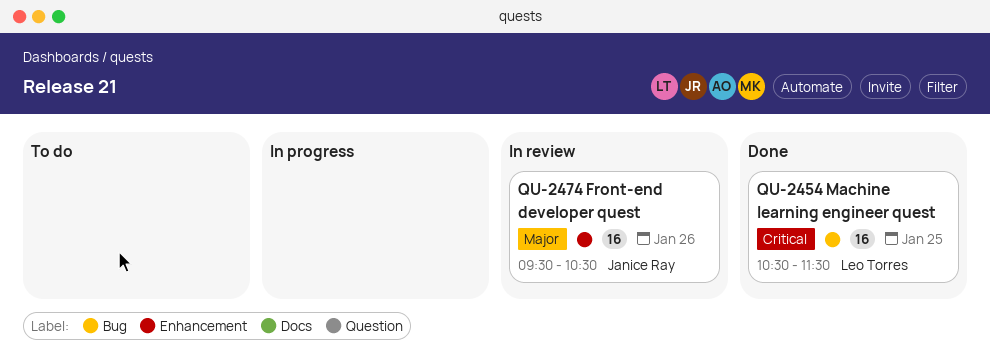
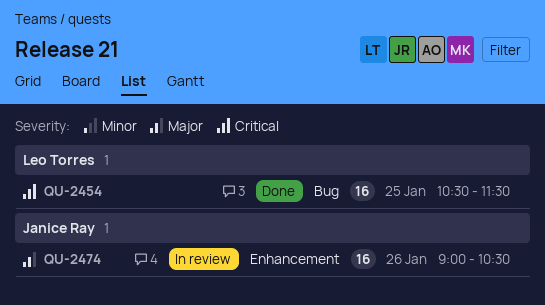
QU-2474, begins: 09:30 -> 09:00

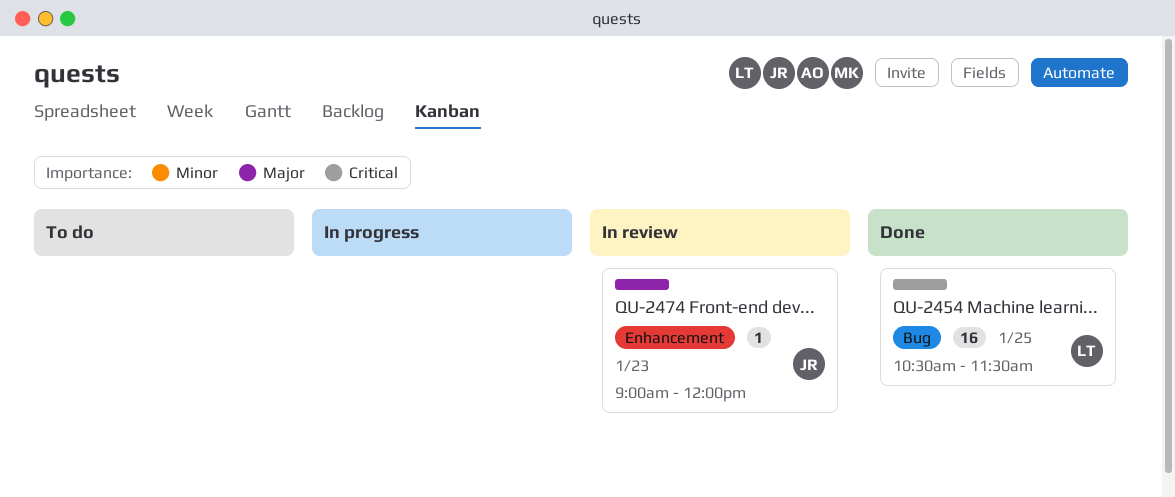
QU-2474, estimate: 16 -> 1
QU-2474, day: Jan 26 -> Jan 23
QU-2474, ends: 10:30 -> 12:00

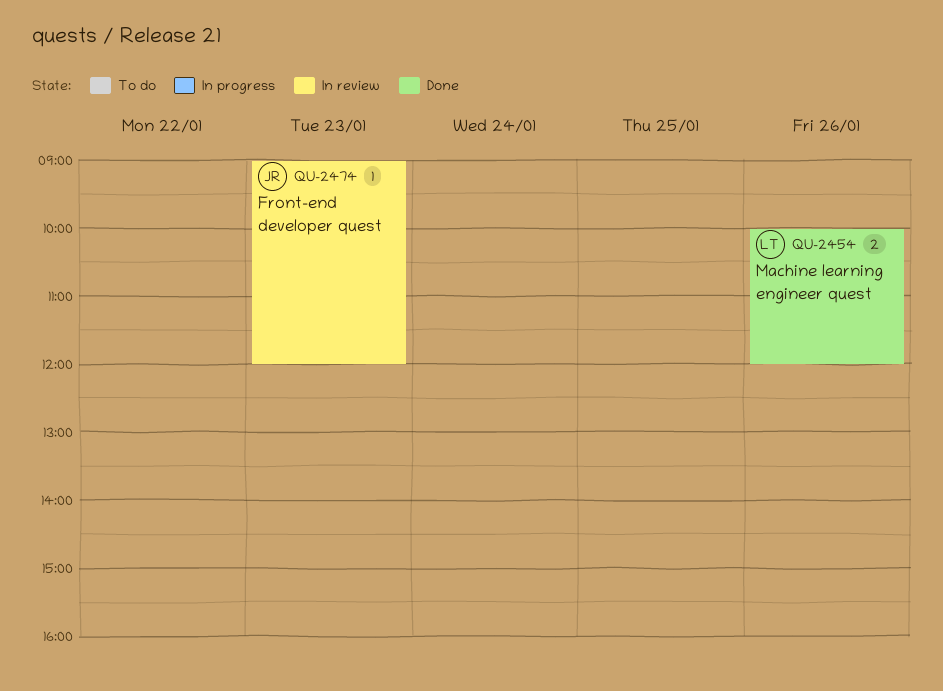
QU-2454, estimate: 16 -> 2
QU-2454, day: Jan 25 -> Jan 26
QU-2454, begins: 10:30 -> 10:00
QU-2454, ends: 11:30 -> 12:00

